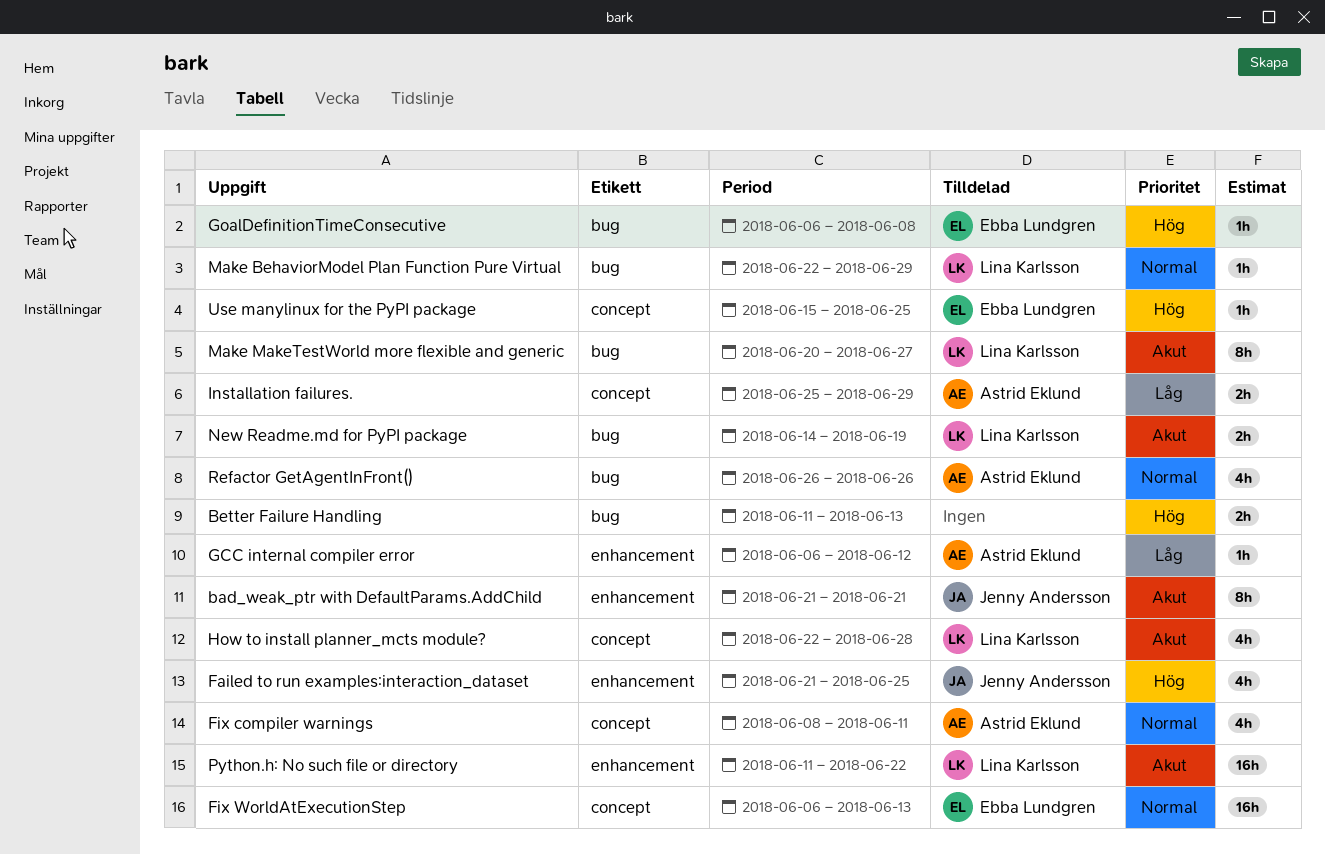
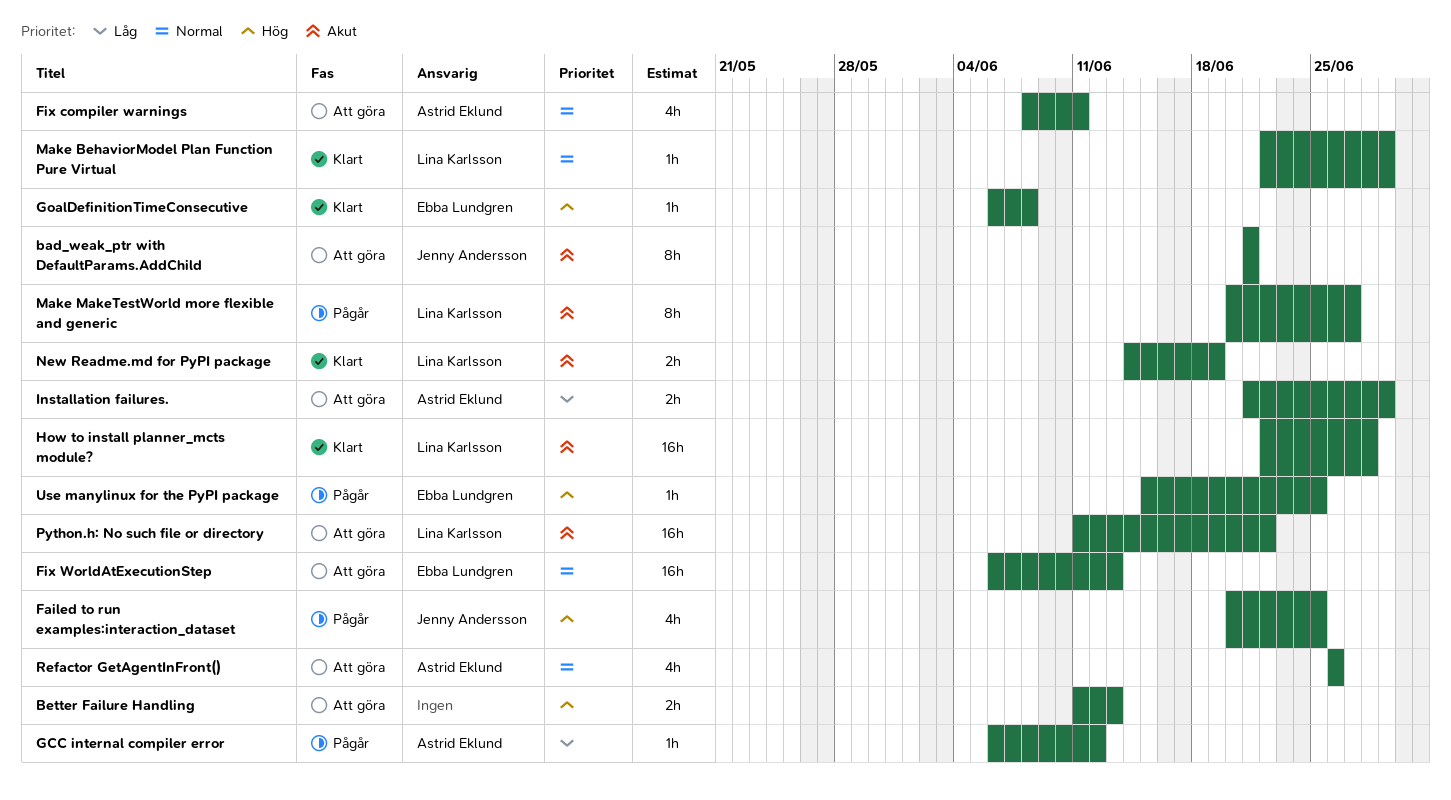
Failed to run examples:interaction_dataset, start: Jun 21 -> Jun 20
How to install planner_mcts module?, estimate: 4h -> 16h
Installation failures., start: Jun 25 -> Jun 21

